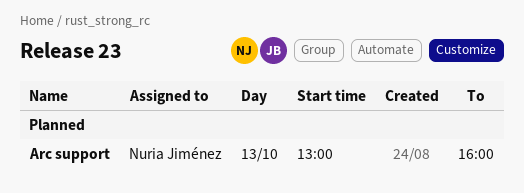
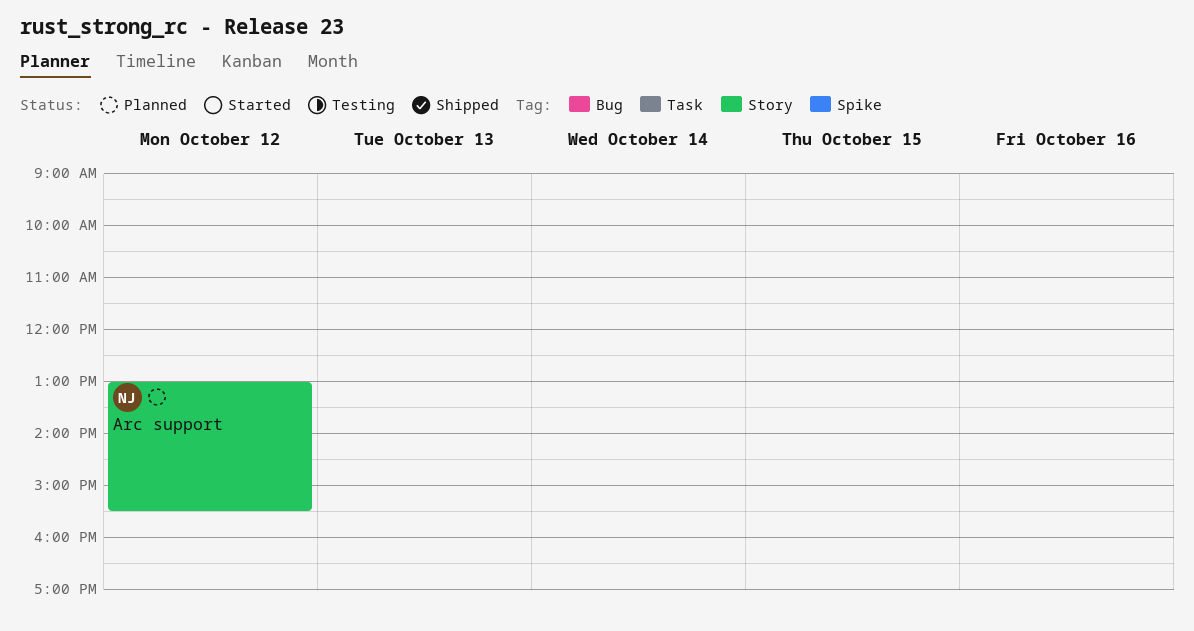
Arc support, day: Oct 13 -> Oct 12
Arc support, ends: 16:00 -> 15:30

